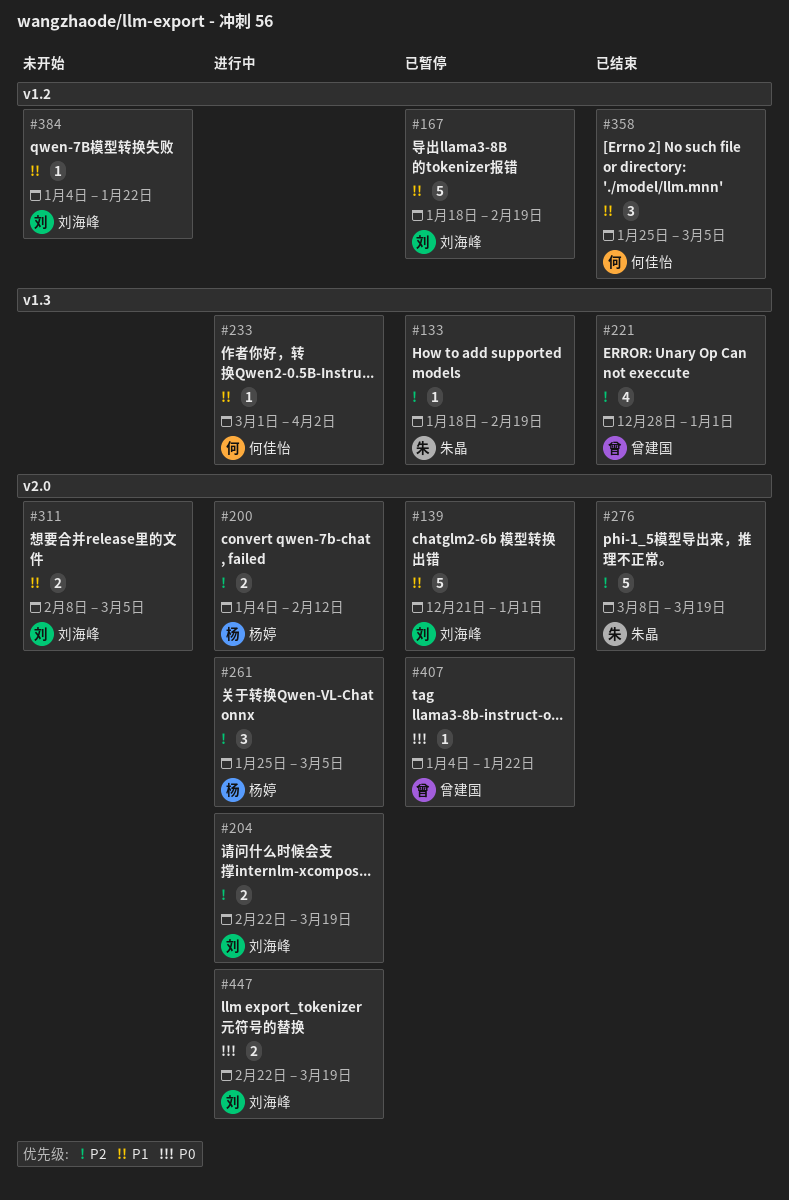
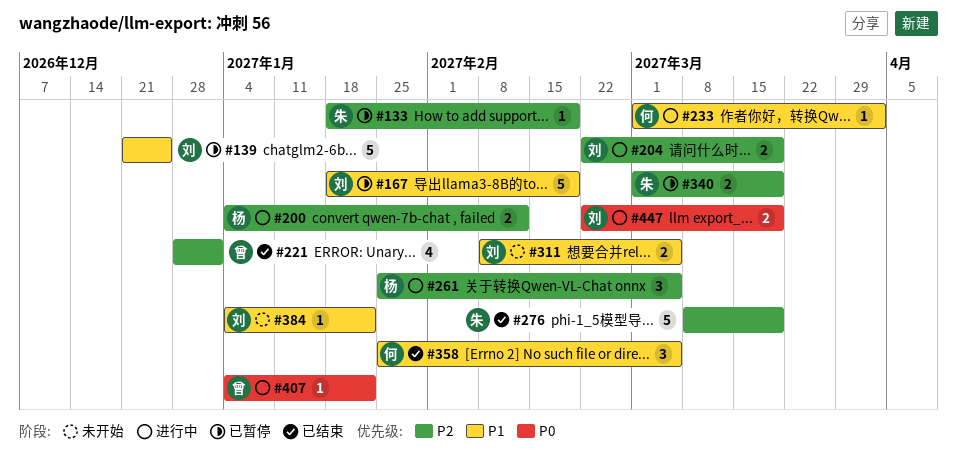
#139, due: Jan 1 -> Dec 25
#340: none -> present
#407, status: 已暂停 -> 进行中

